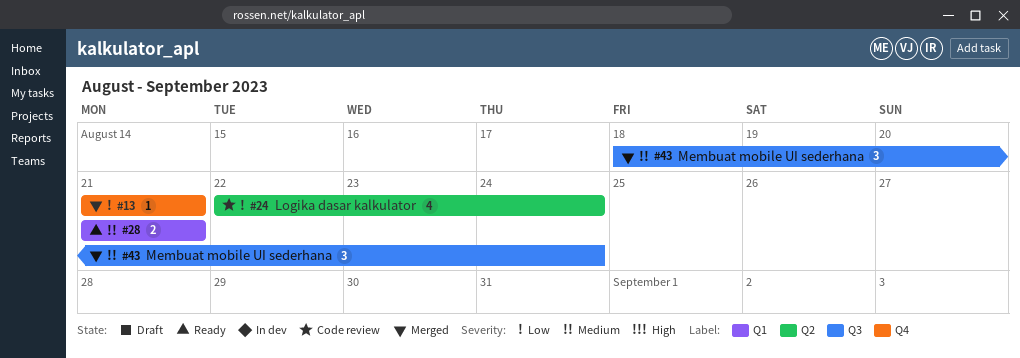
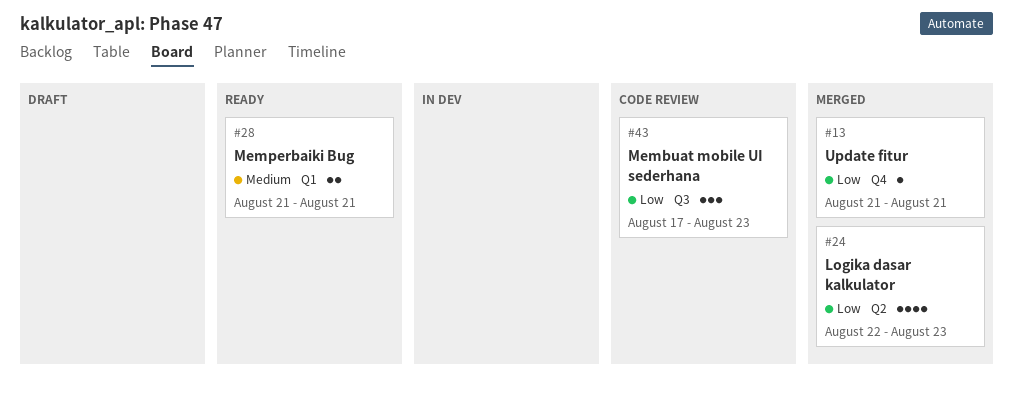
#24, status: Code review -> Merged
#24, due: Aug 24 -> Aug 23
#43, status: Merged -> Code review
#43, priority: Medium -> Low
#43, start: Aug 18 -> Aug 17
#43, due: Aug 24 -> Aug 23

